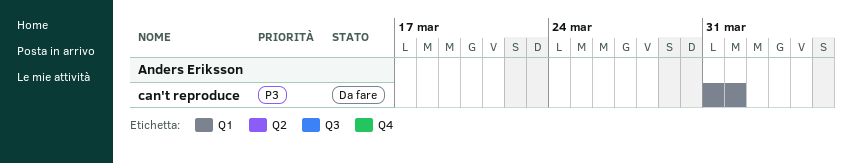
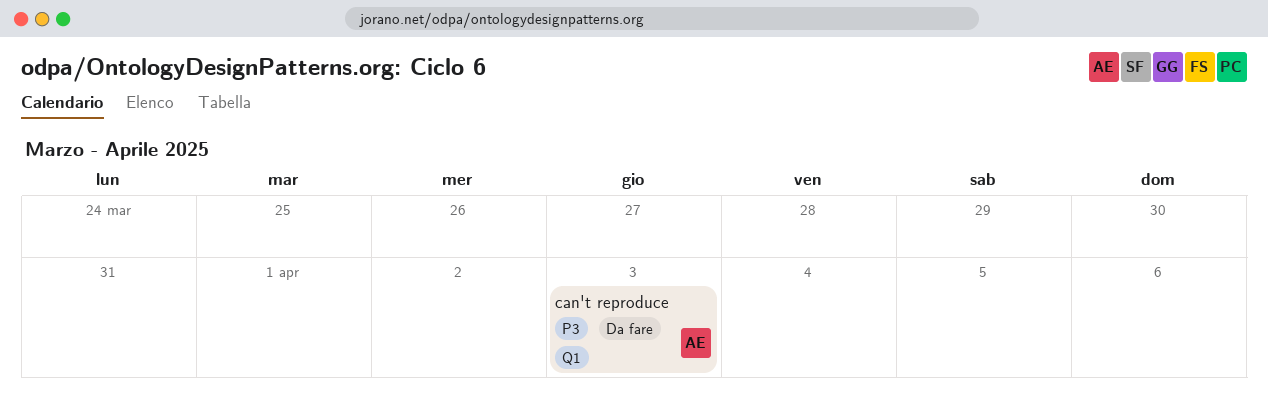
can't reproduce, due: Apr 1 -> Apr 3

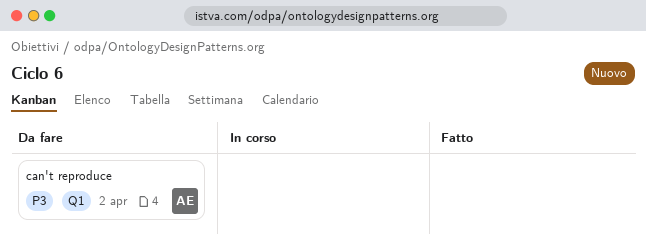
can't reproduce, due: Apr 3 -> Apr 2

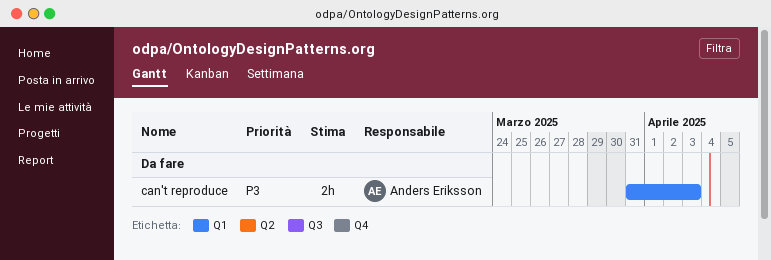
can't reproduce, due: Apr 2 -> Apr 3

